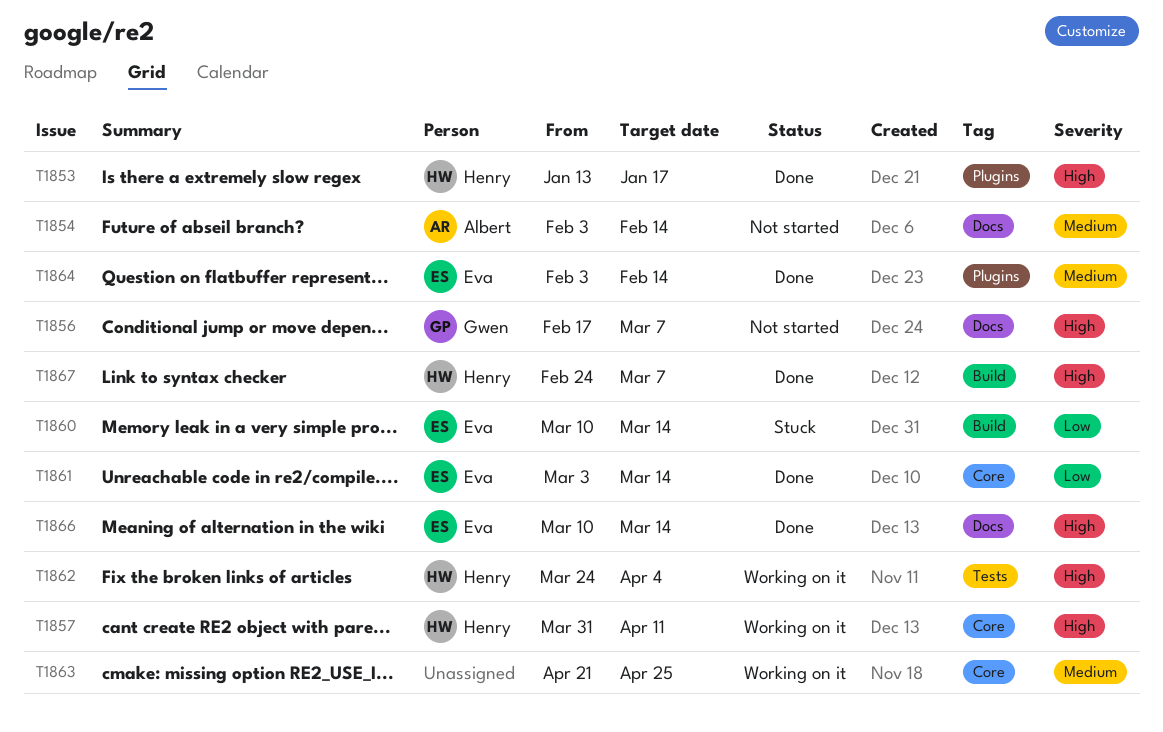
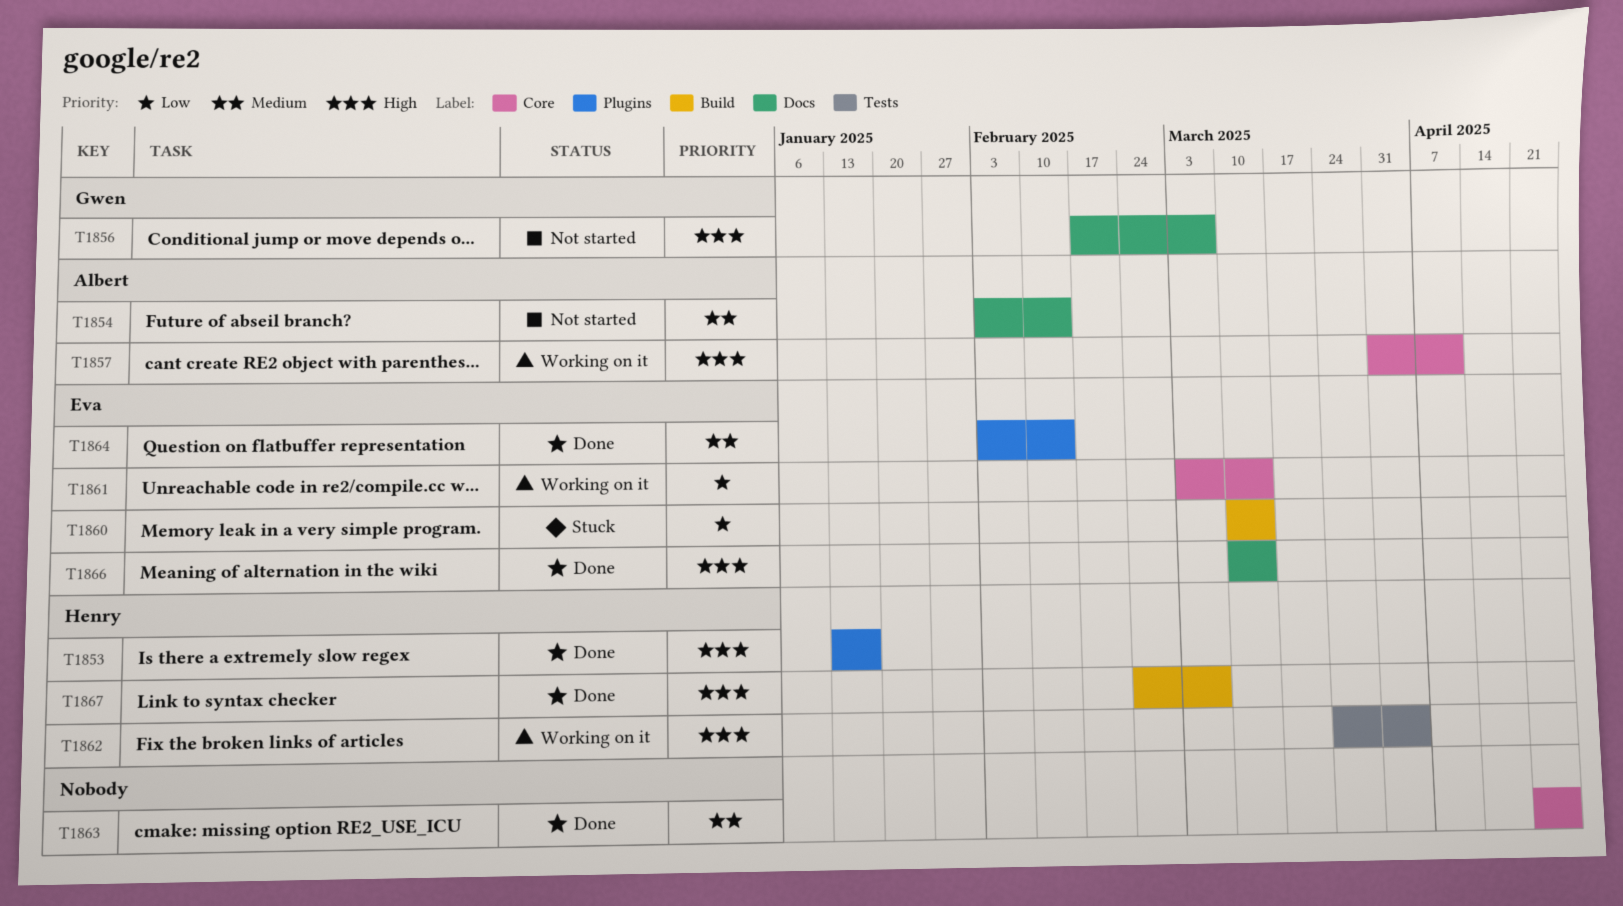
T1857, owner: Henry -> Albert
T1861, status: Done -> Working on it
T1863, status: Working on it -> Done

